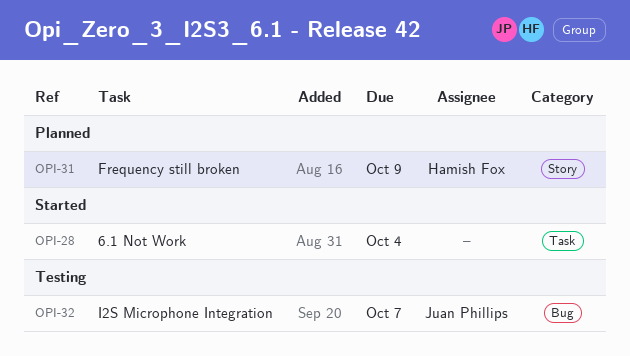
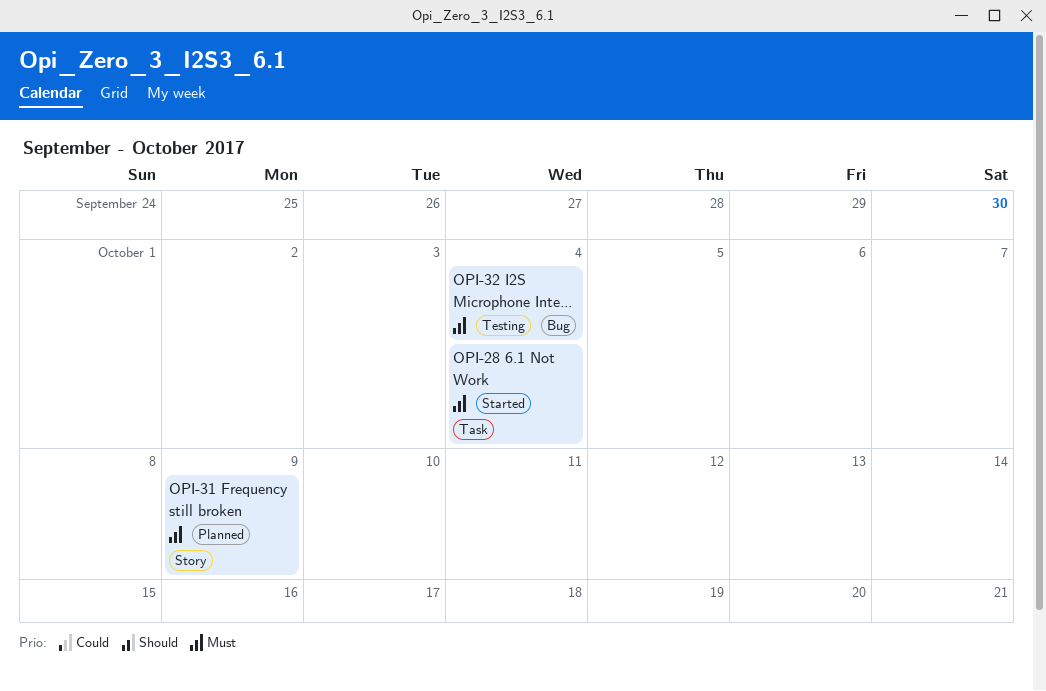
OPI-32, due: Oct 7 -> Oct 4

